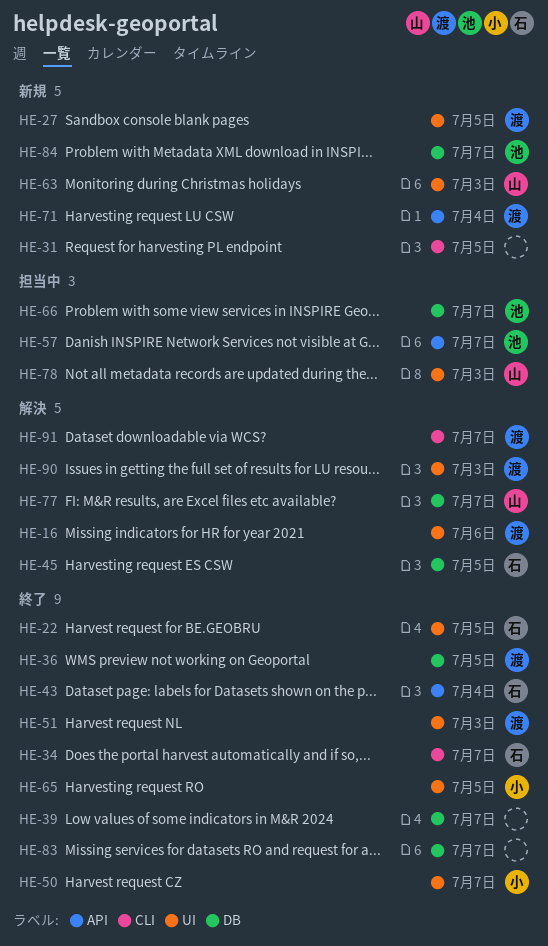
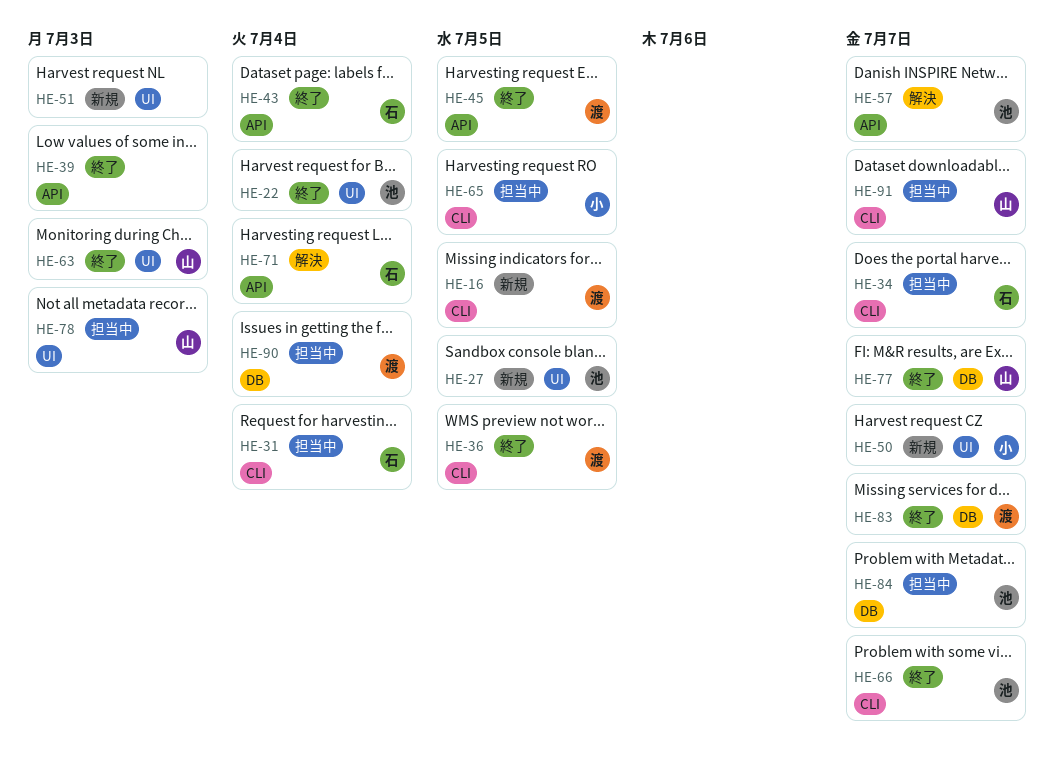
HE-16, status: 解決 -> 新規
HE-16, label: UI -> CLI
HE-16, due: Jul 6 -> Jul 5
HE-22, owner: 石 -> 池
HE-22, due: Jul 5 -> Jul 4
HE-27, owner: 渡 -> 池
HE-31, status: 新規 -> 担当中
HE-31, owner: none -> 石
HE-31, due: Jul 5 -> Jul 4
HE-34, status: 終了 -> 担当中
HE-36, label: DB -> CLI
HE-39, label: DB -> API
HE-39, due: Jul 7 -> Jul 3
HE-45, status: 解決 -> 終了
HE-45, owner: 石 -> 渡
HE-45, label: DB -> API
HE-50, status: 終了 -> 新規
HE-51, status: 終了 -> 新規
HE-51, owner: 渡 -> none
HE-57, status: 担当中 -> 解決
HE-63, status: 新規 -> 終了
HE-65, status: 終了 -> 担当中
HE-65, label: UI -> CLI
HE-66, status: 担当中 -> 終了
HE-66, label: DB -> CLI
HE-71, status: 新規 -> 解決
HE-71, owner: 渡 -> 石
HE-77, status: 解決 -> 終了
HE-83, owner: none -> 渡
HE-84, status: 新規 -> 担当中
HE-90, status: 解決 -> 担当中
HE-90, label: UI -> DB
HE-90, due: Jul 3 -> Jul 4
HE-91, status: 解決 -> 担当中
HE-91, owner: 渡 -> 山

